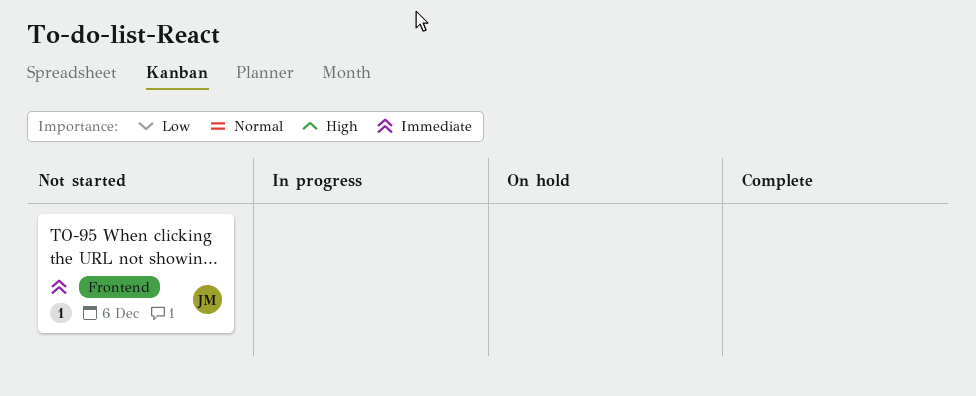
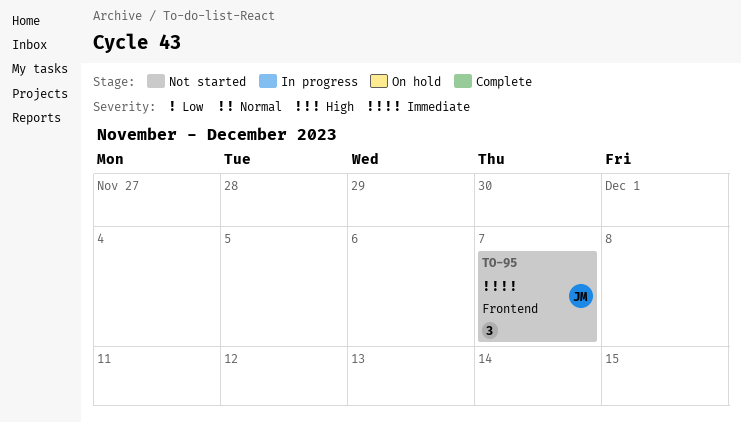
TO-95, estimate: 1 -> 3
TO-95, due: Dec 6 -> Dec 7

